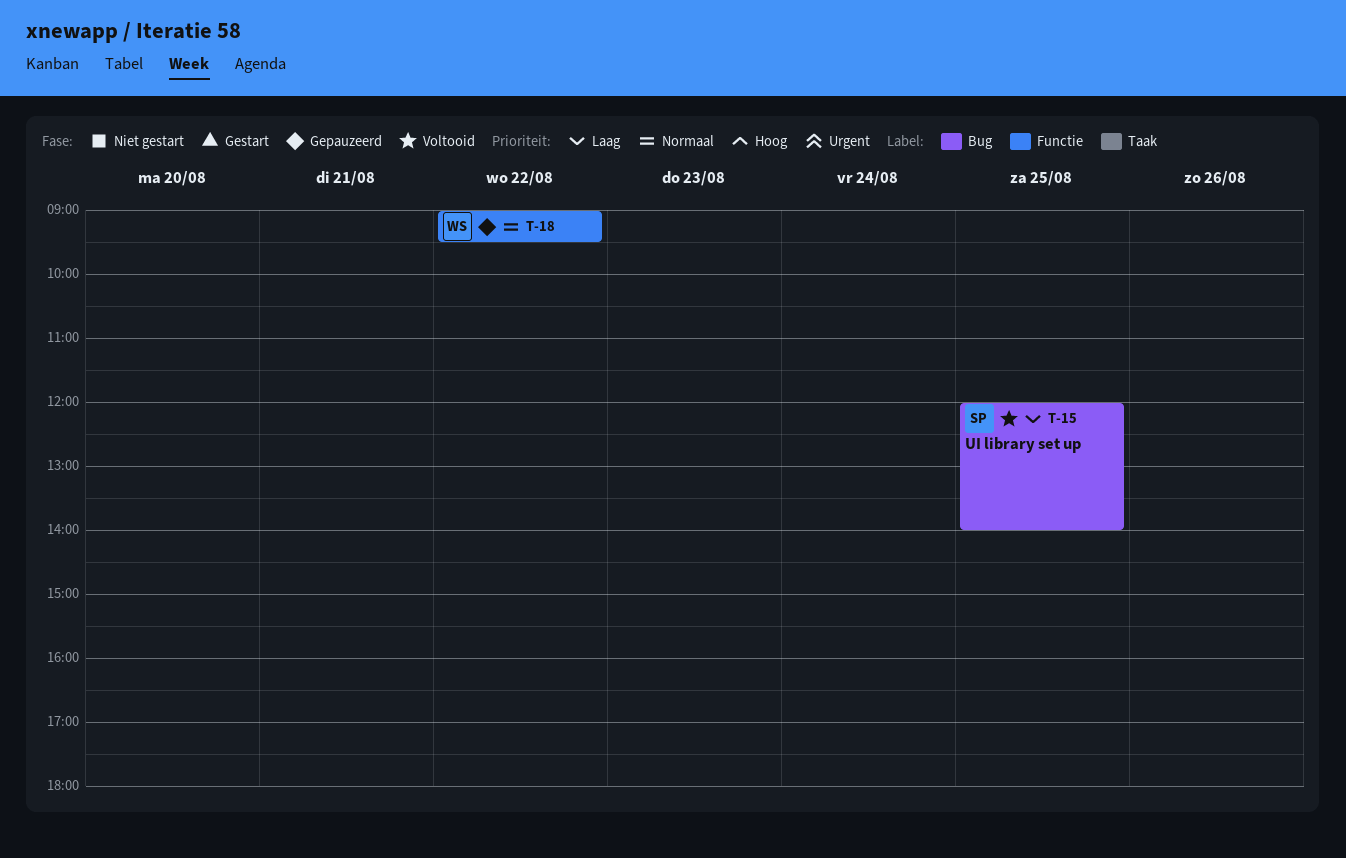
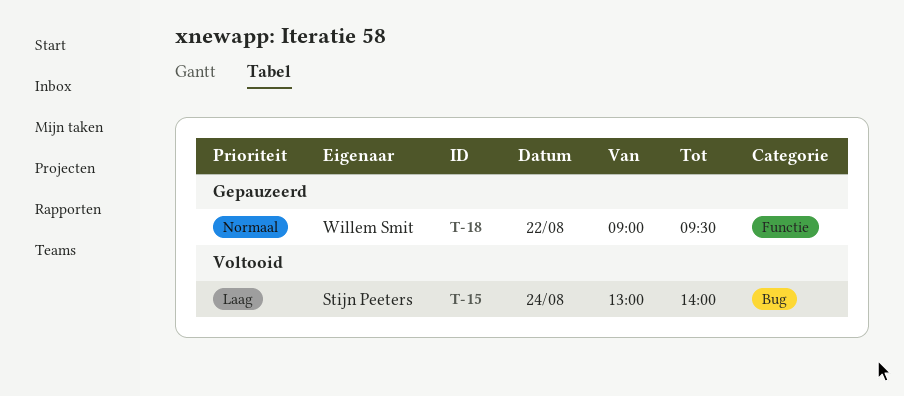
T-15, day: Aug 25 -> Aug 24
T-15, begins: 12:00 -> 13:00

